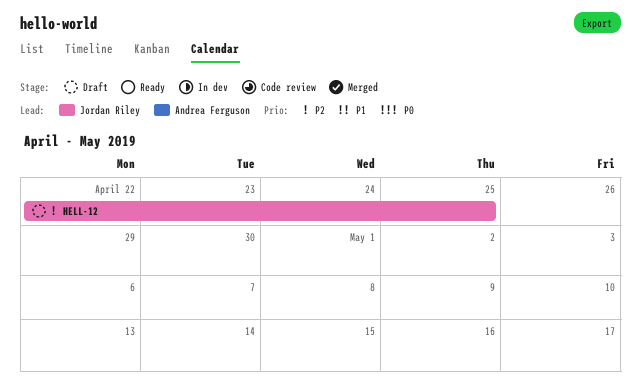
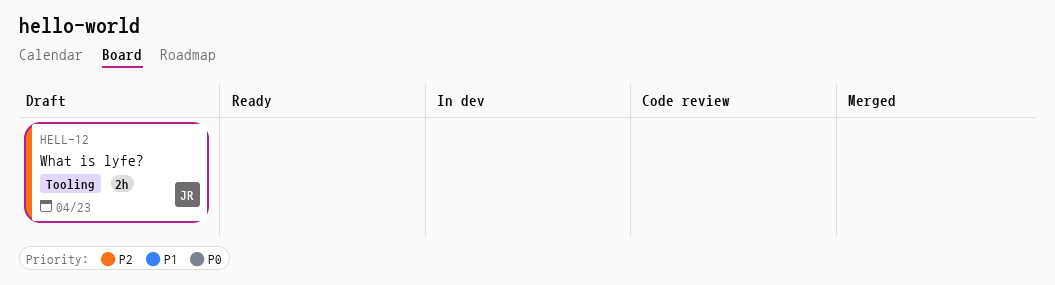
HELL-12, due: Apr 25 -> Apr 23

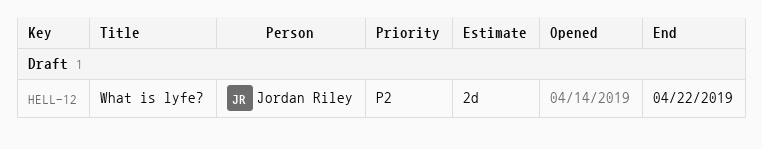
HELL-12, estimate: 2h -> 2d
HELL-12, due: Apr 23 -> Apr 22

